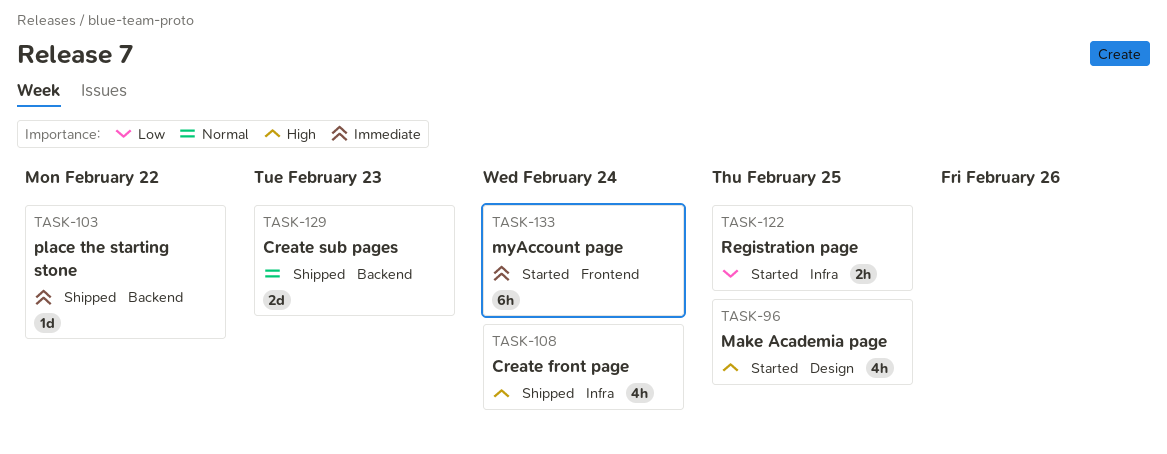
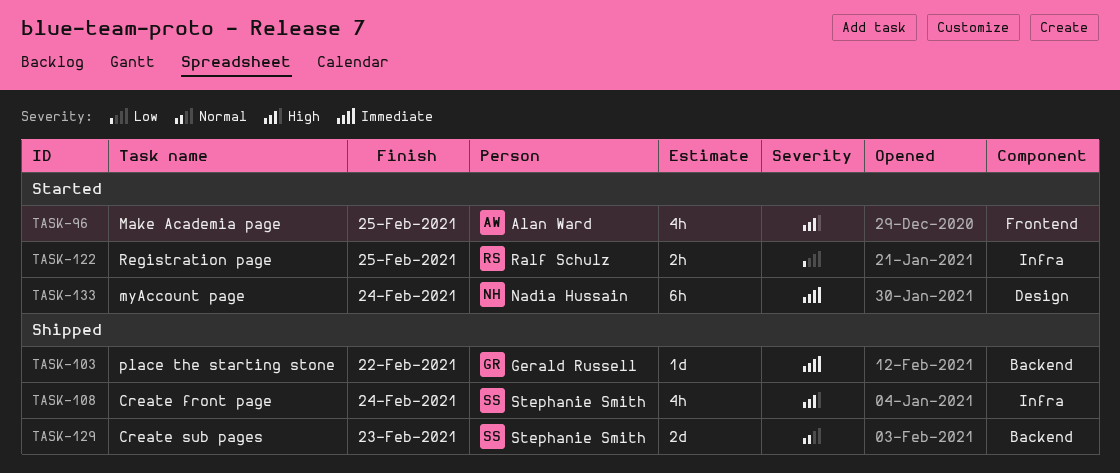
TASK-96, label: Design -> Frontend
TASK-133, label: Frontend -> Design

